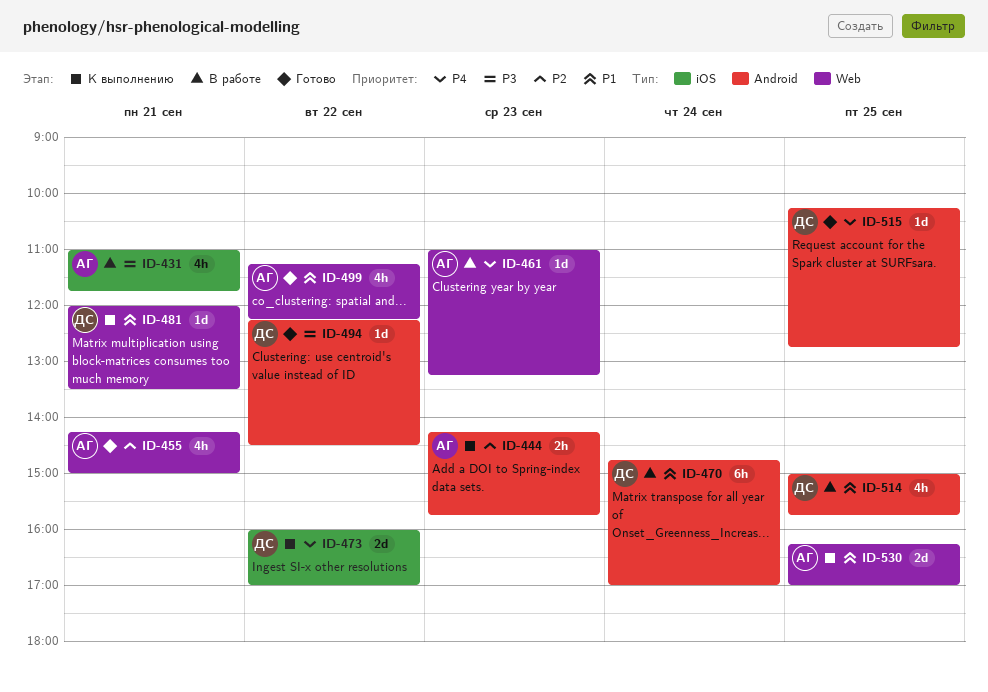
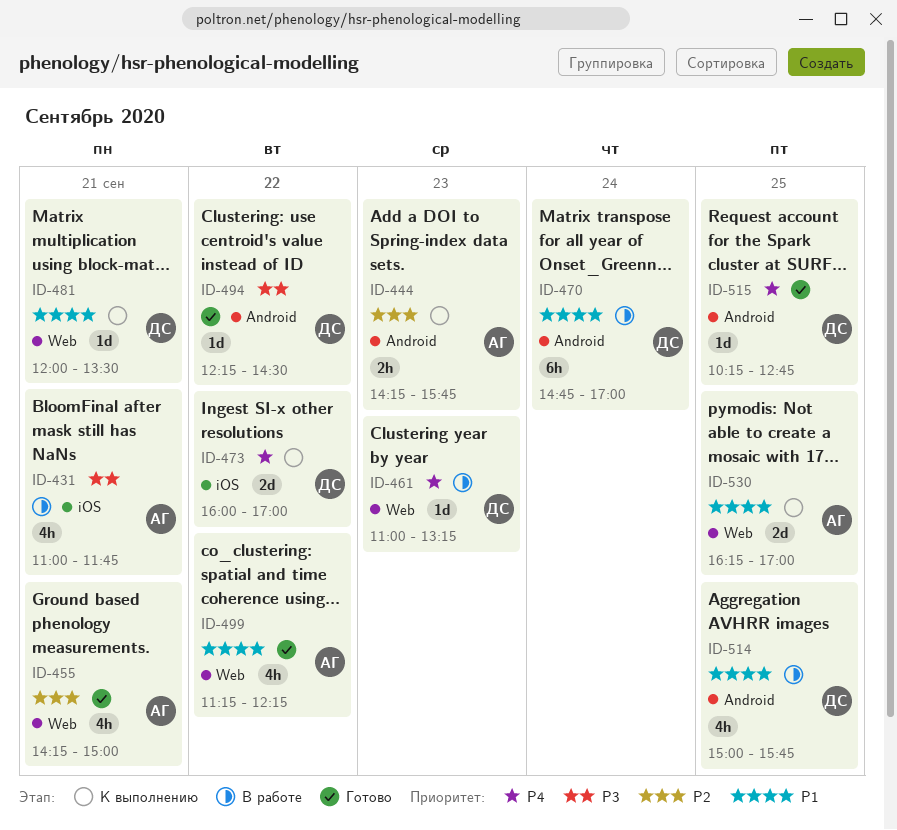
ID-461, owner: АГ -> ДС

